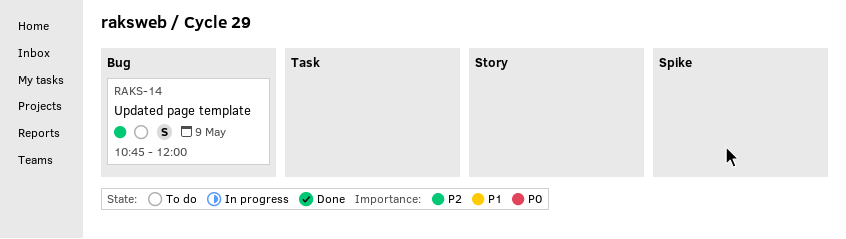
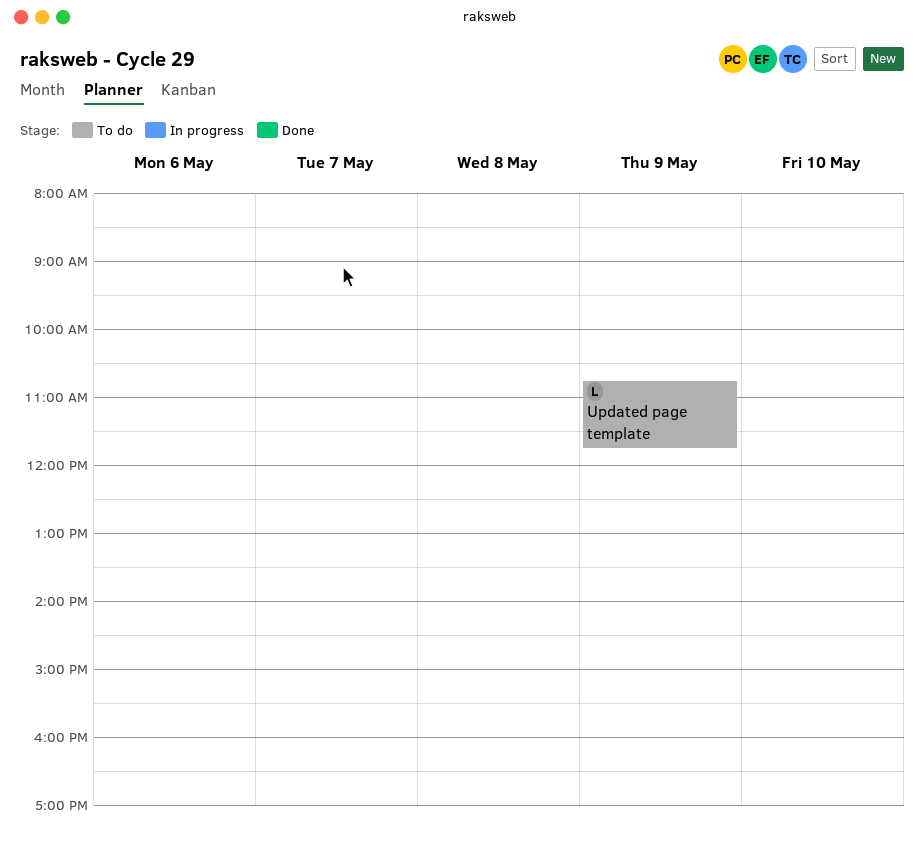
Updated page template, estimate: S -> L
Updated page template, ends: 12:00 -> 11:45

